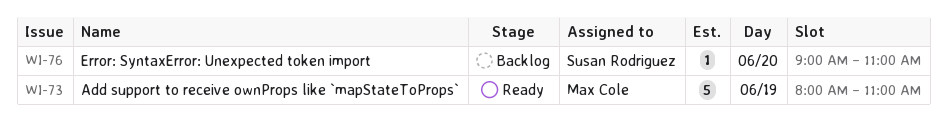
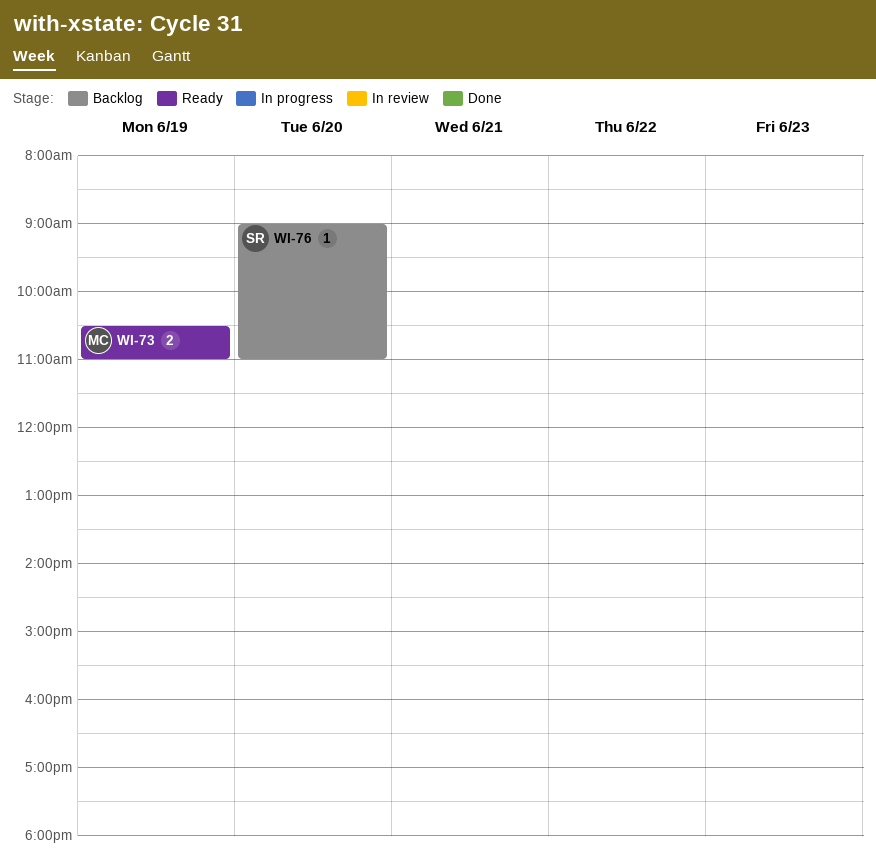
WI-73, estimate: 5 -> 2
WI-73, begins: 08:00 -> 10:30

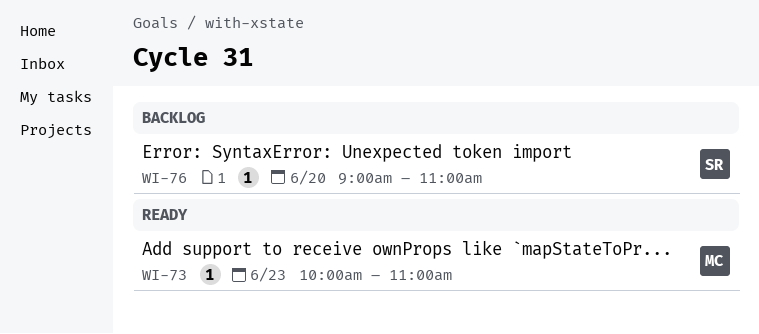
WI-73, estimate: 2 -> 1
WI-73, day: Jun 19 -> Jun 23
WI-73, begins: 10:30 -> 10:00

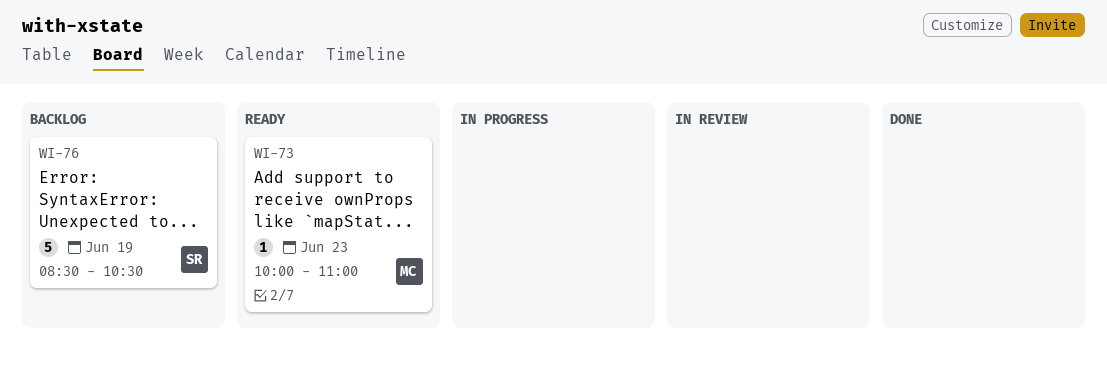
WI-76, estimate: 1 -> 5
WI-76, day: Jun 20 -> Jun 19
WI-76, begins: 09:00 -> 08:30
WI-76, ends: 11:00 -> 10:30

